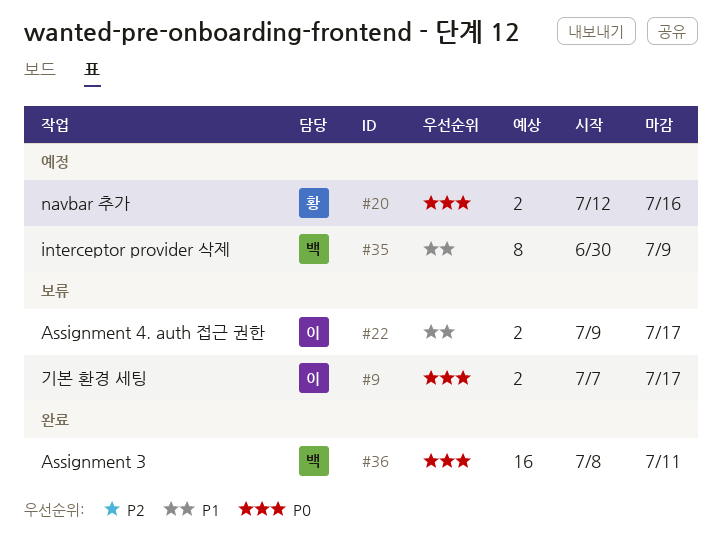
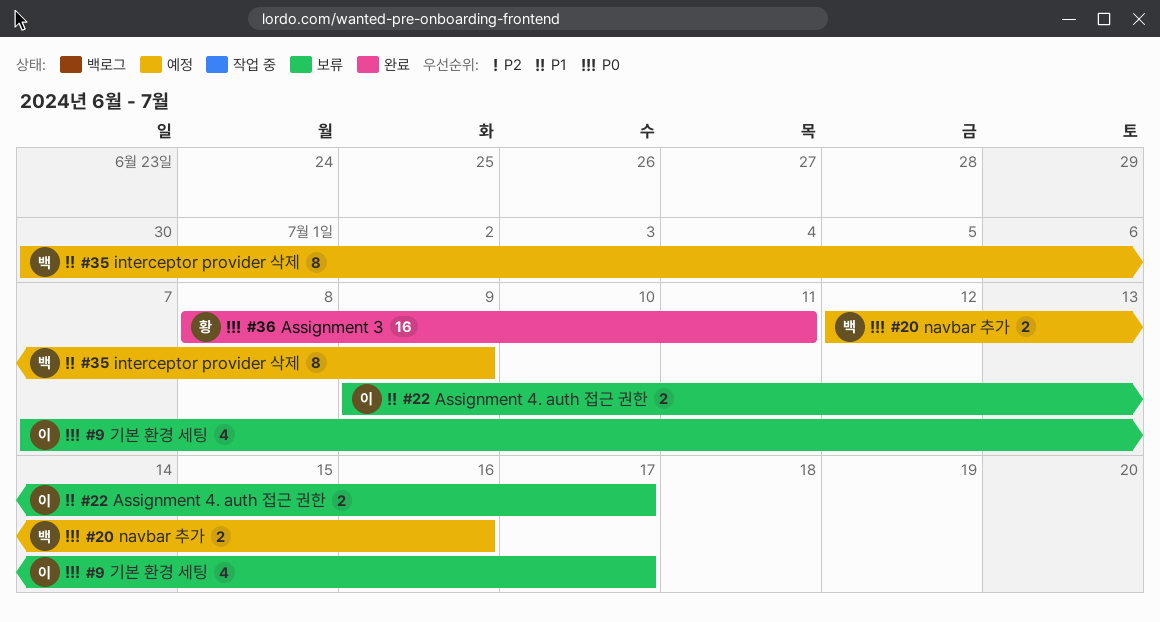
#9, estimate: 2 -> 4
#20, owner: 황 -> 백
#36, owner: 백 -> 황

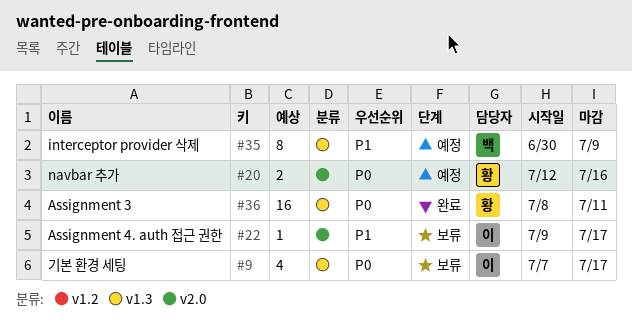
#20, owner: 백 -> 황
#22, estimate: 2 -> 1

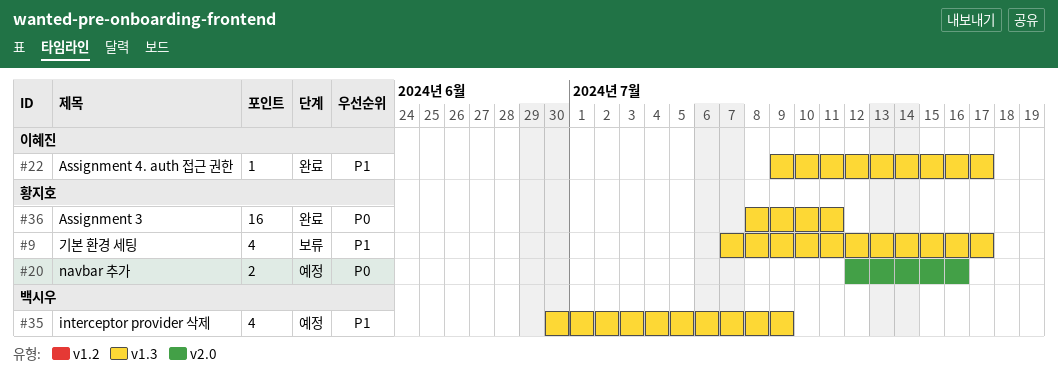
#9, owner: 이혜진 -> 황지호
#9, priority: P0 -> P1
#22, status: 보류 -> 완료
#22, label: v2.0 -> v1.3
#35, estimate: 8 -> 4

